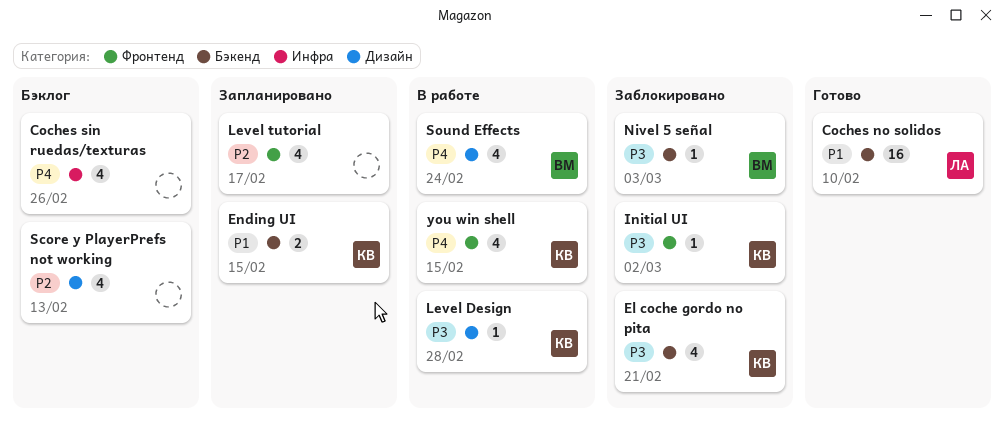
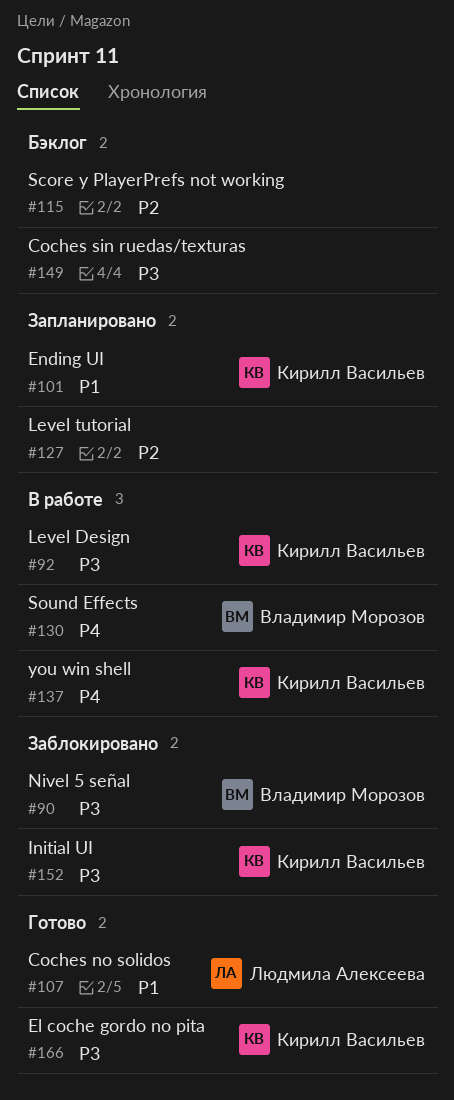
Coches sin ruedas/texturas, priority: P4 -> P3
El coche gordo no pita, status: Заблокировано -> Готово

